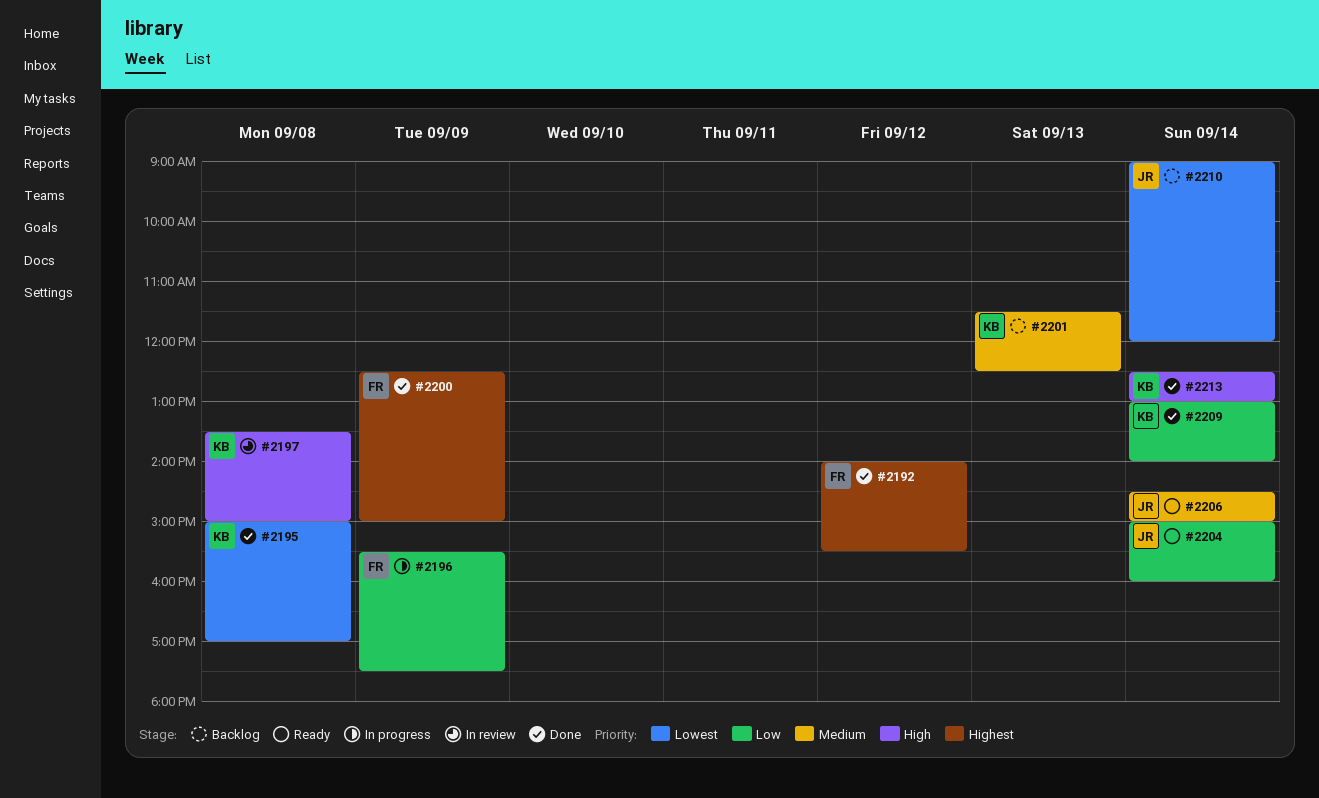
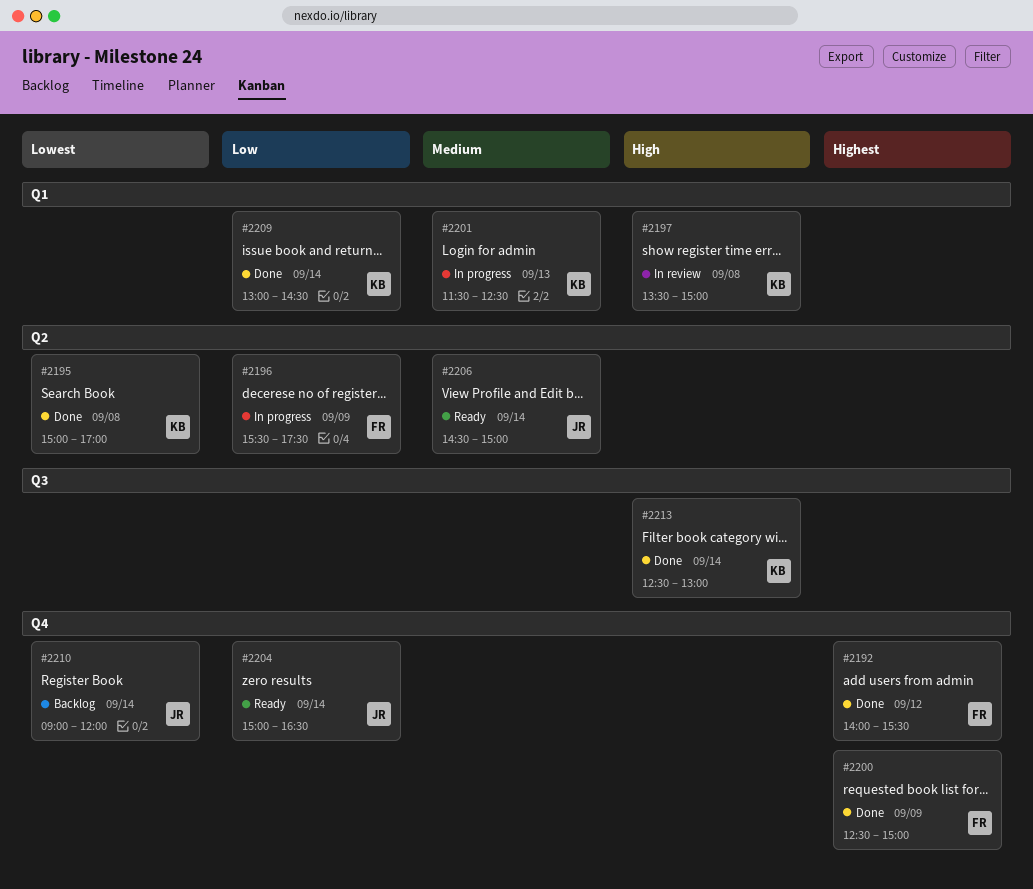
#2201, status: Backlog -> In progress
#2204, ends: 16:00 -> 16:30
#2209, ends: 14:00 -> 14:30

